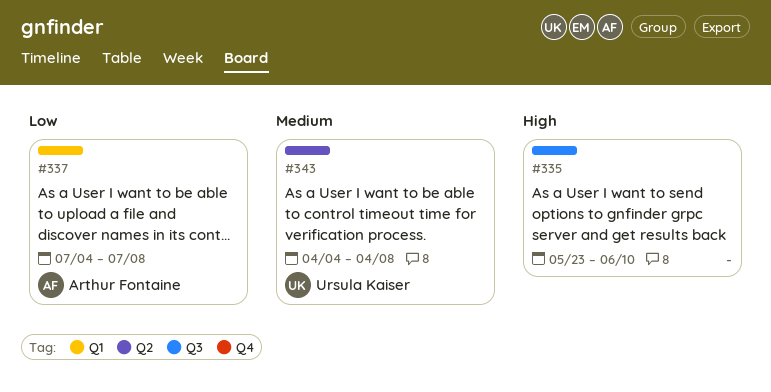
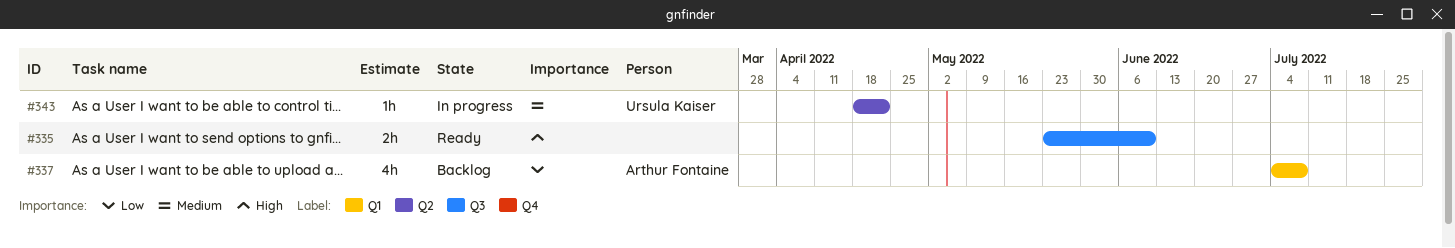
#343, start: Apr 4 -> Apr 18
#343, due: Apr 8 -> Apr 22

